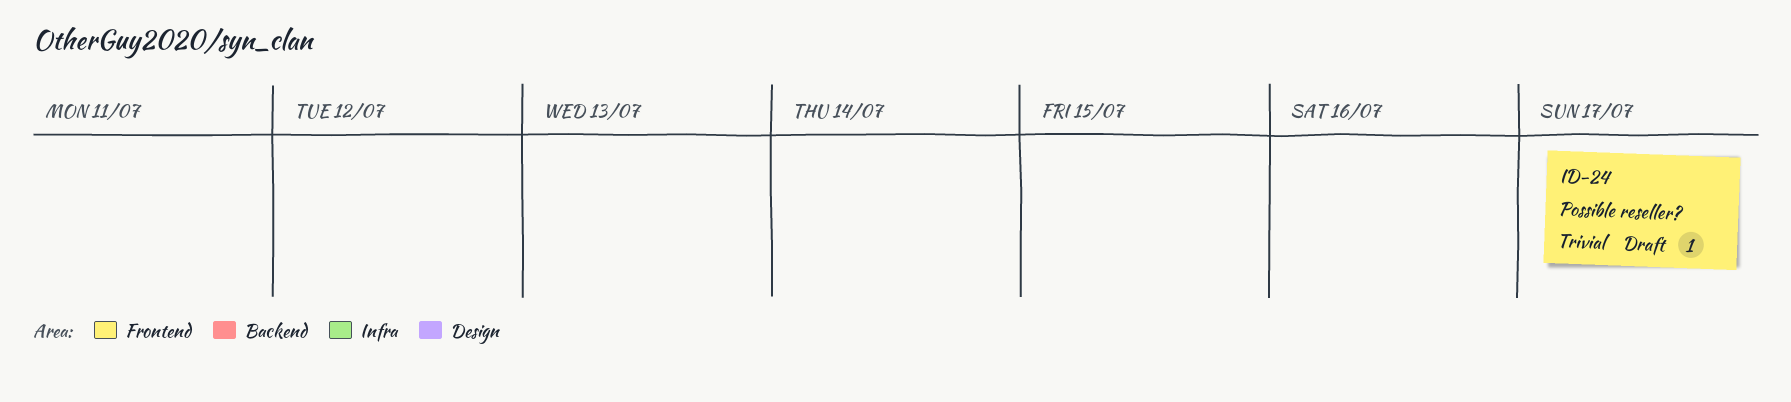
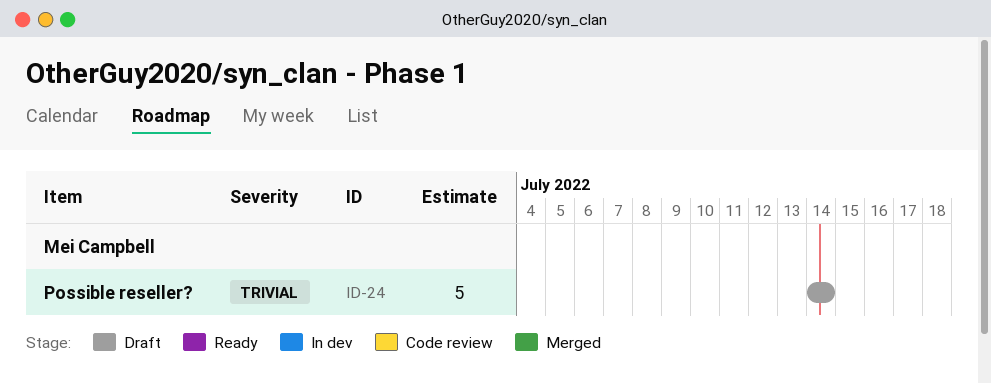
ID-24, estimate: 1 -> 5
ID-24, due: Jul 17 -> Jul 14

